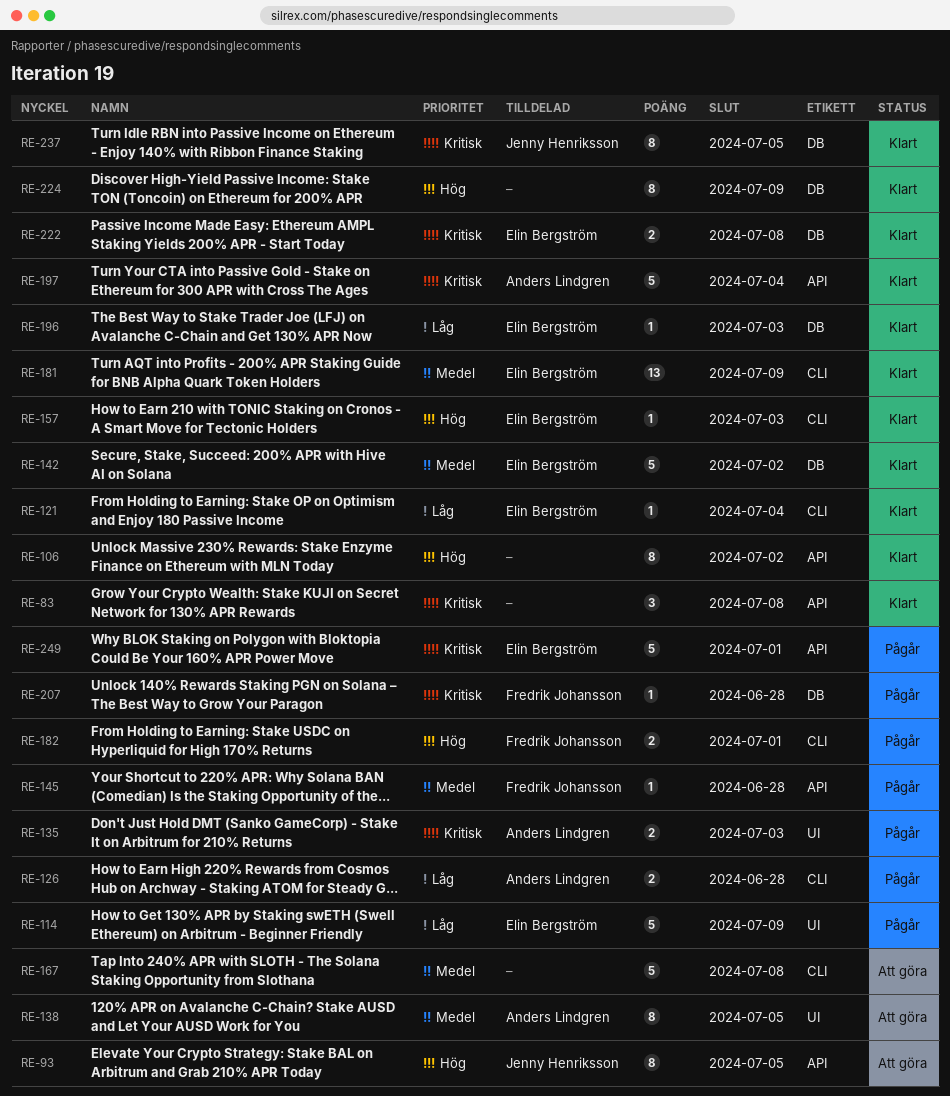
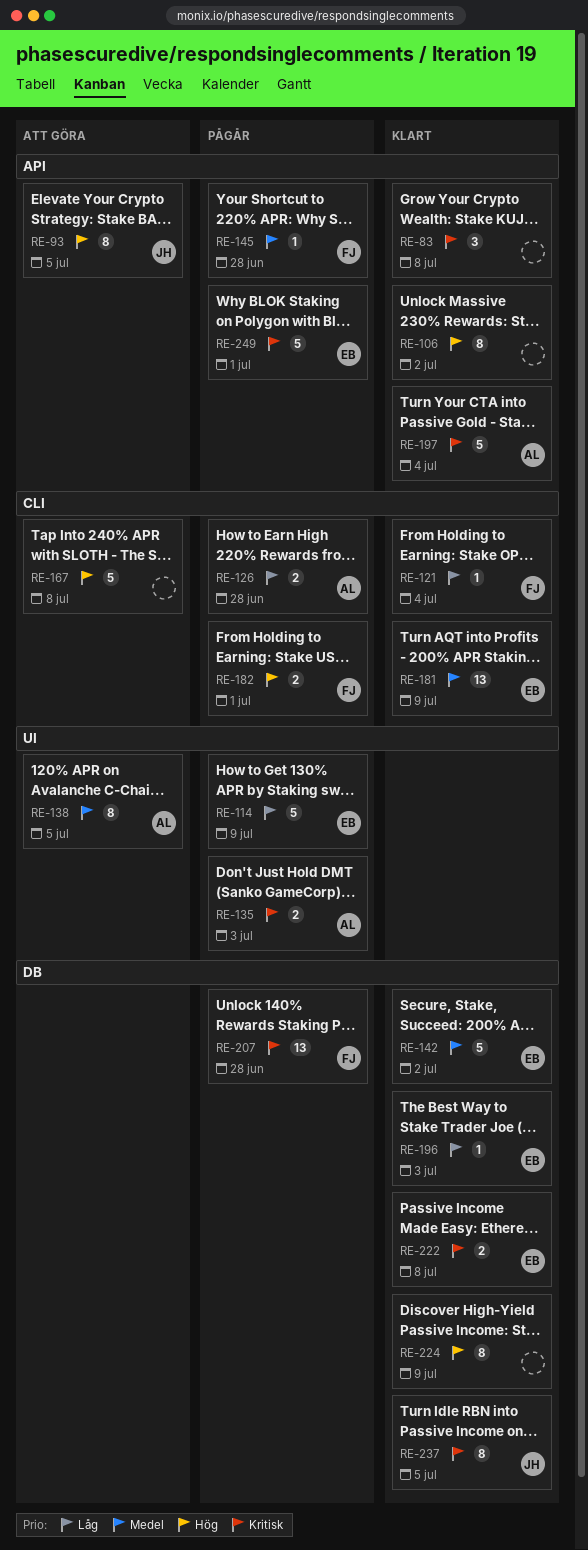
RE-121, owner: Elin Bergström -> Fredrik Johansson
RE-157: present -> none
RE-167, priority: Medel -> Hög
RE-207, estimate: 1 -> 13

